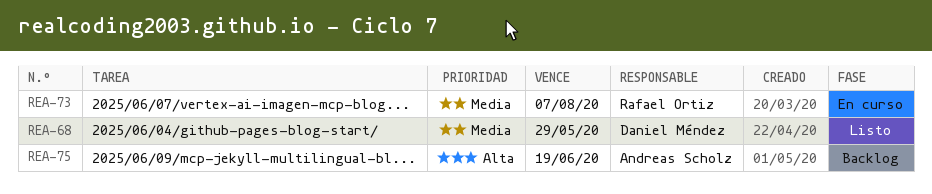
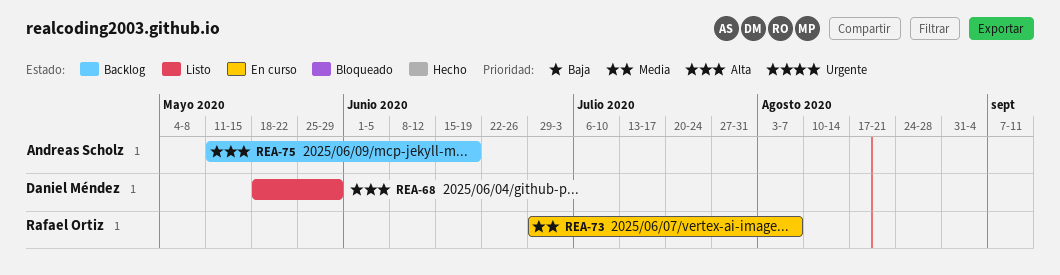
REA-68, priority: Media -> Alta

